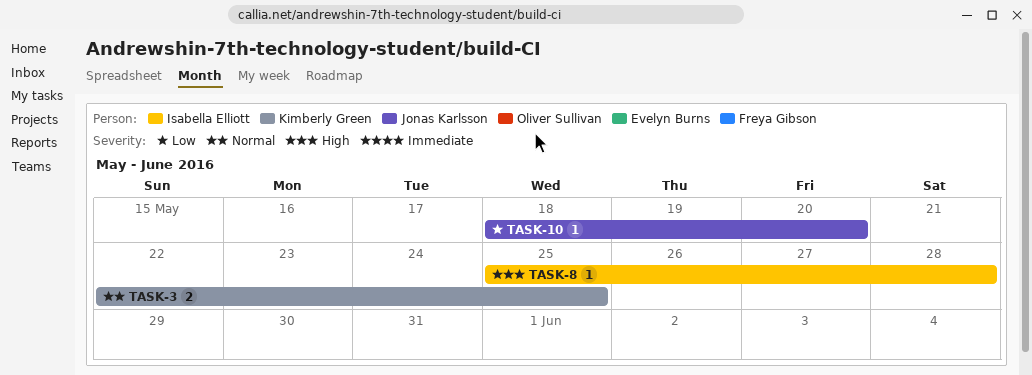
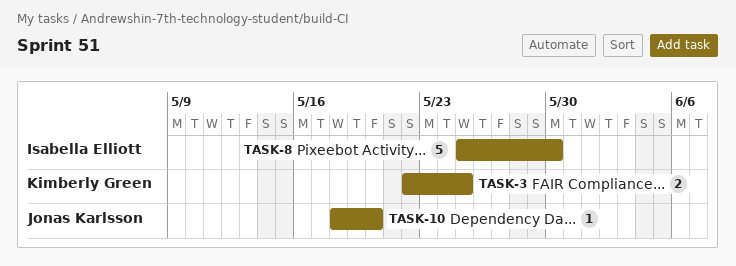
TASK-8, estimate: 1 -> 5
TASK-8, due: May 28 -> May 30

